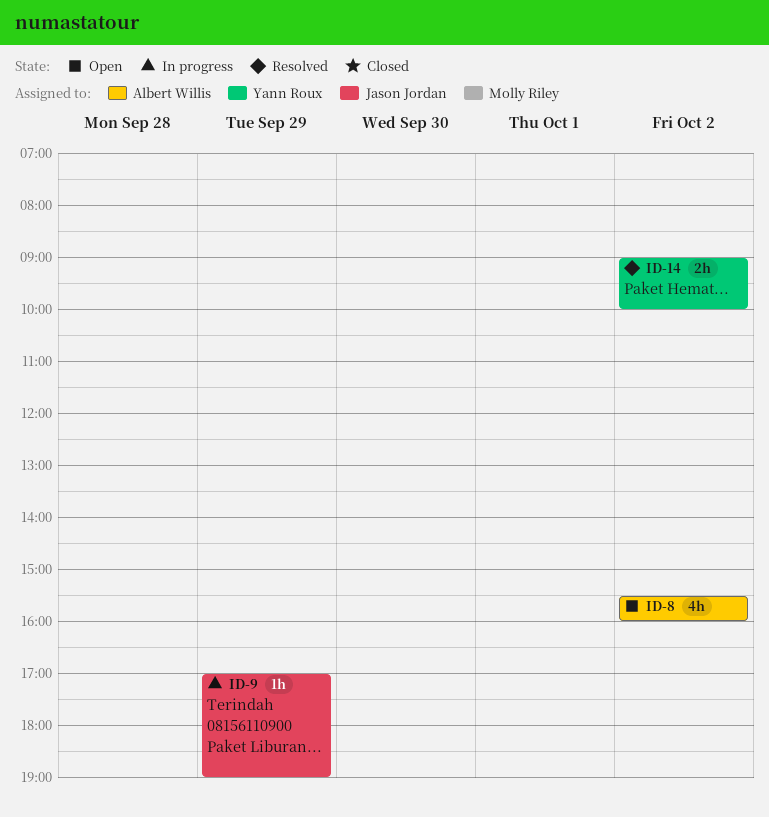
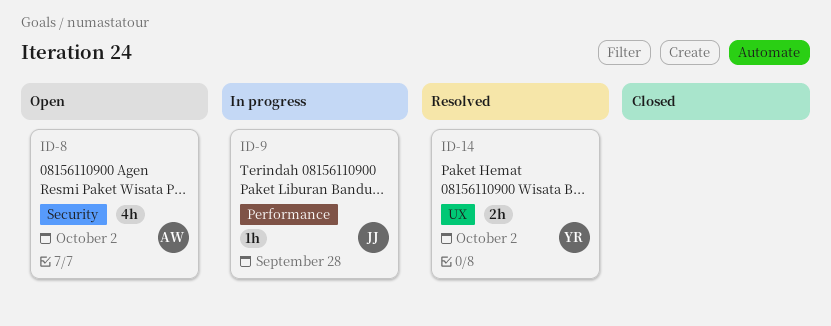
ID-9, day: Sep 29 -> Sep 28

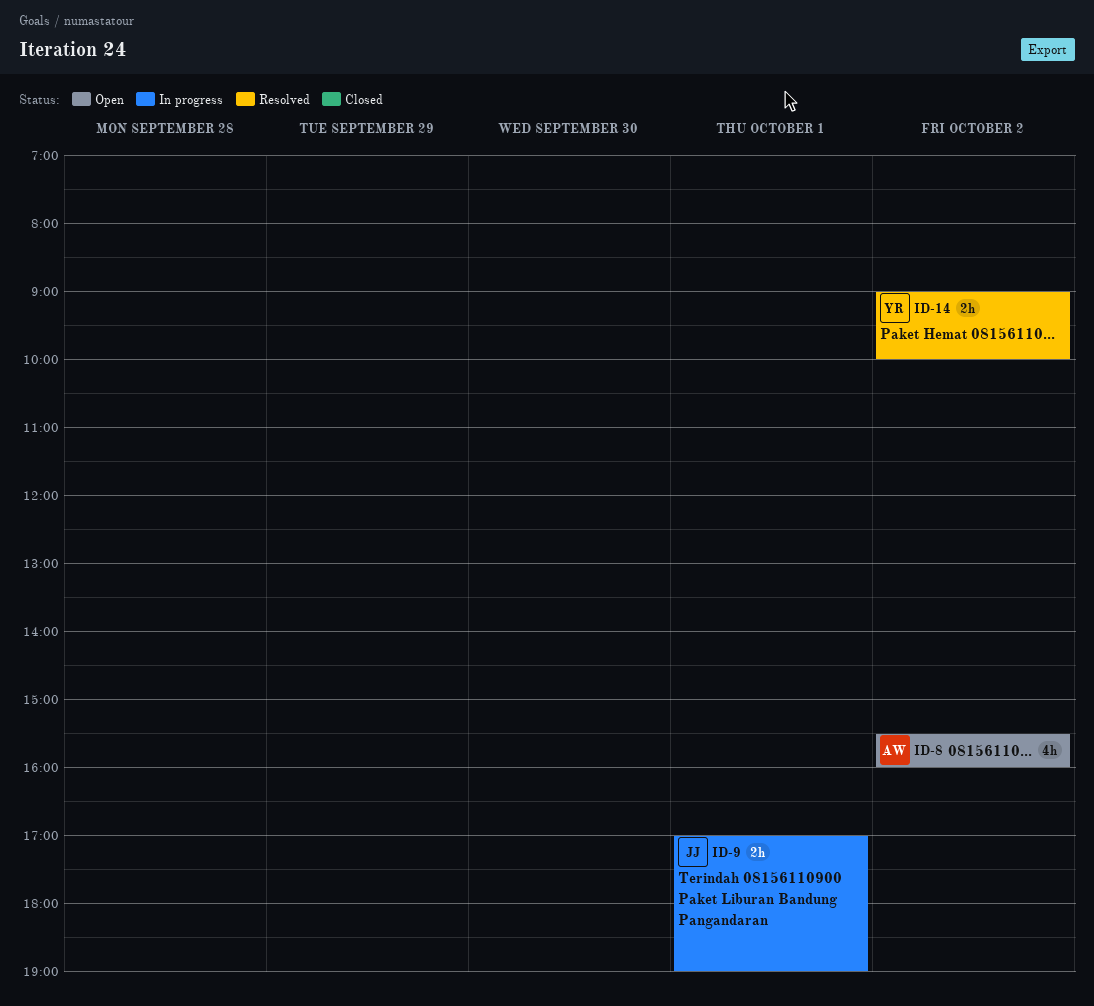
ID-9, estimate: 1h -> 2h
ID-9, day: Sep 28 -> Oct 1

